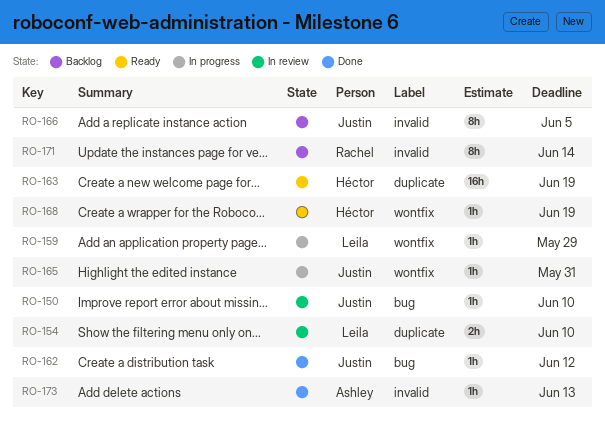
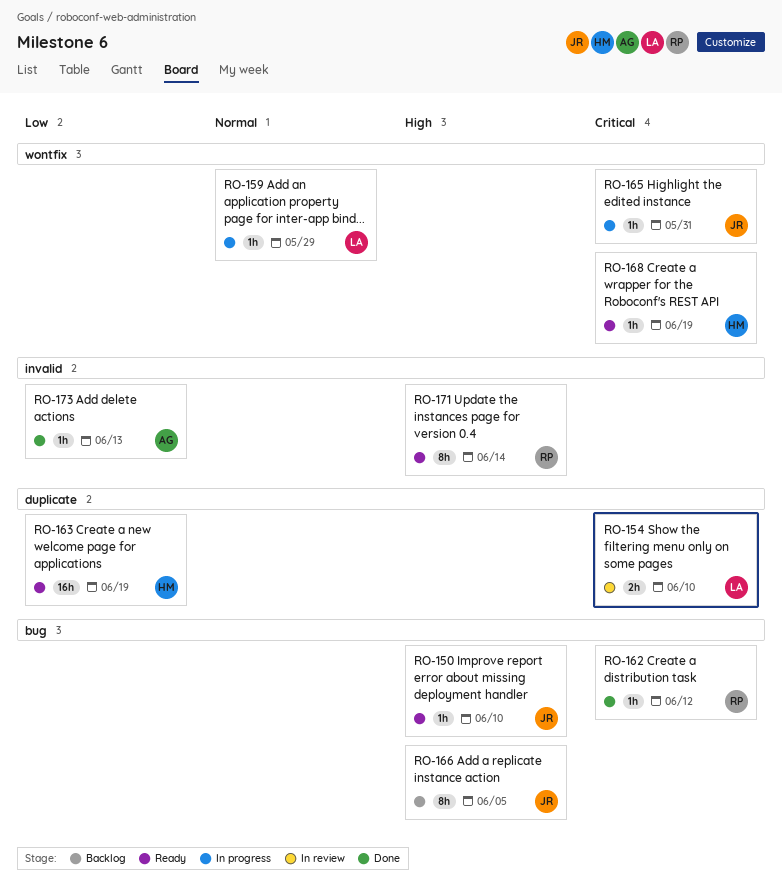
RO-150, status: In review -> Ready
RO-162, owner: Justin -> Rachel
RO-166, label: invalid -> bug
RO-171, status: Backlog -> Ready

